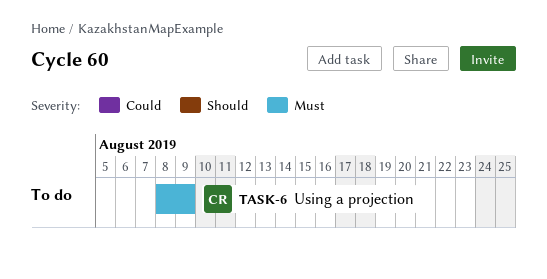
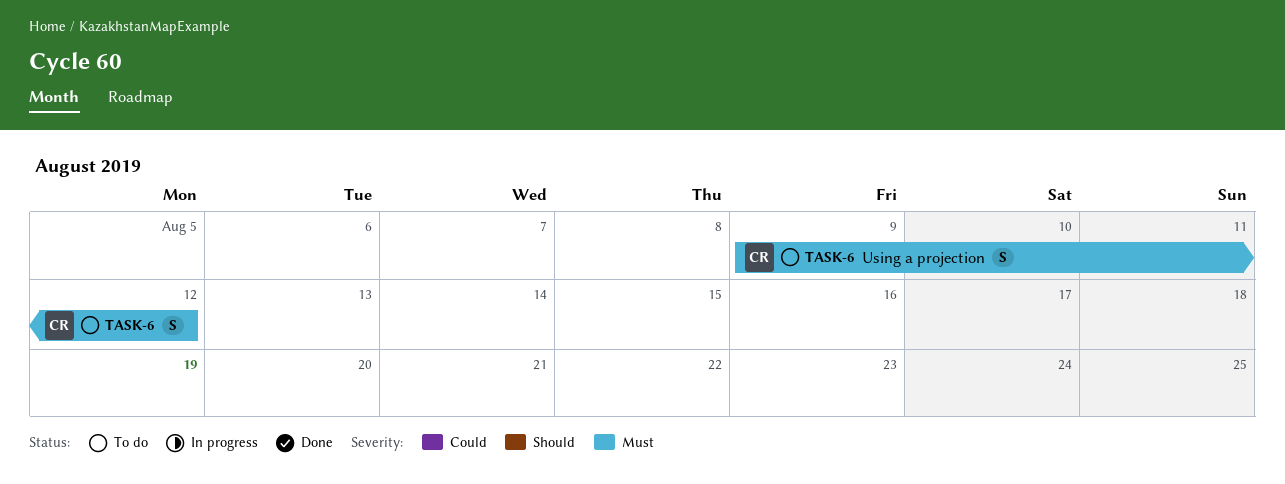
TASK-6, start: Aug 8 -> Aug 9
TASK-6, due: Aug 9 -> Aug 12

